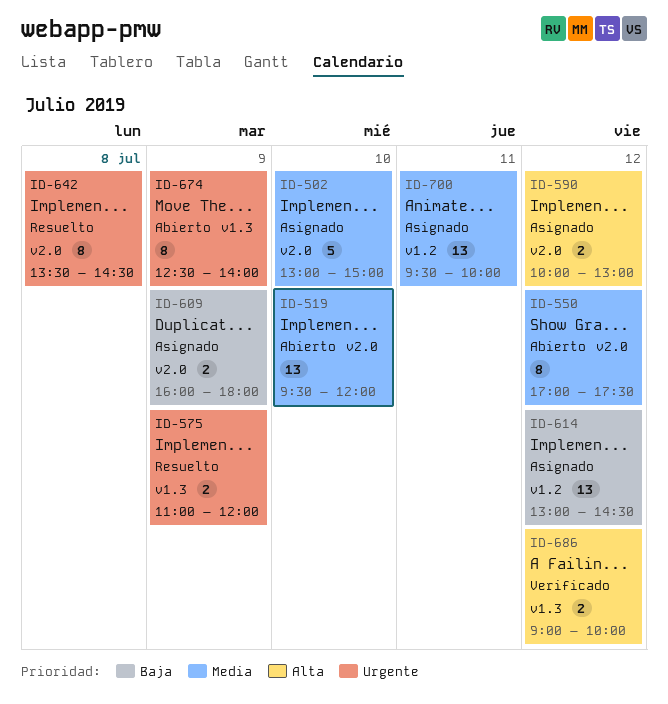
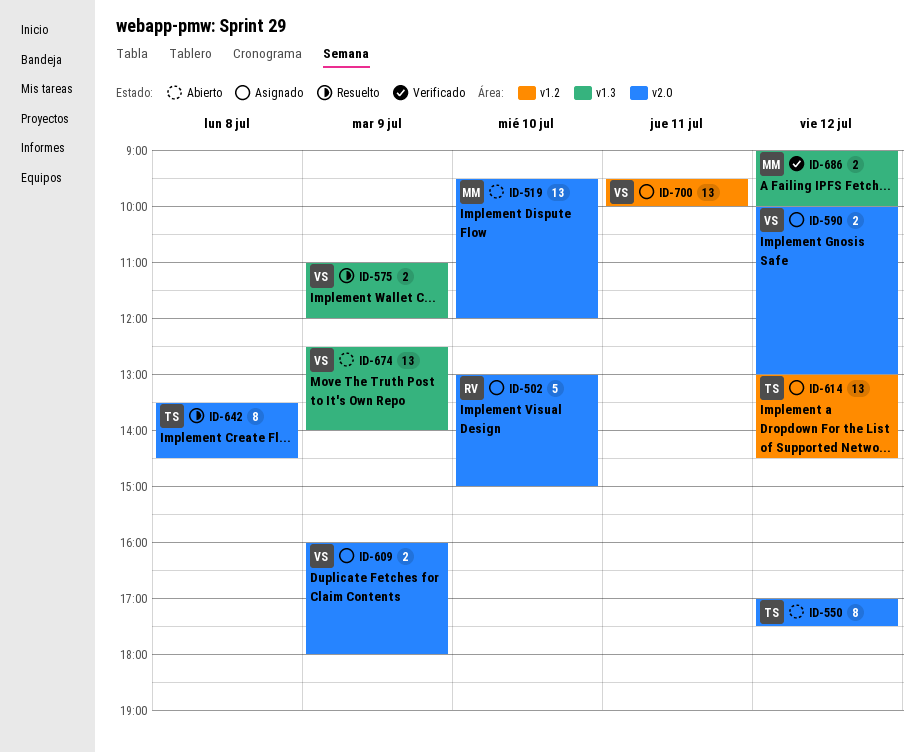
ID-674, estimate: 8 -> 13

